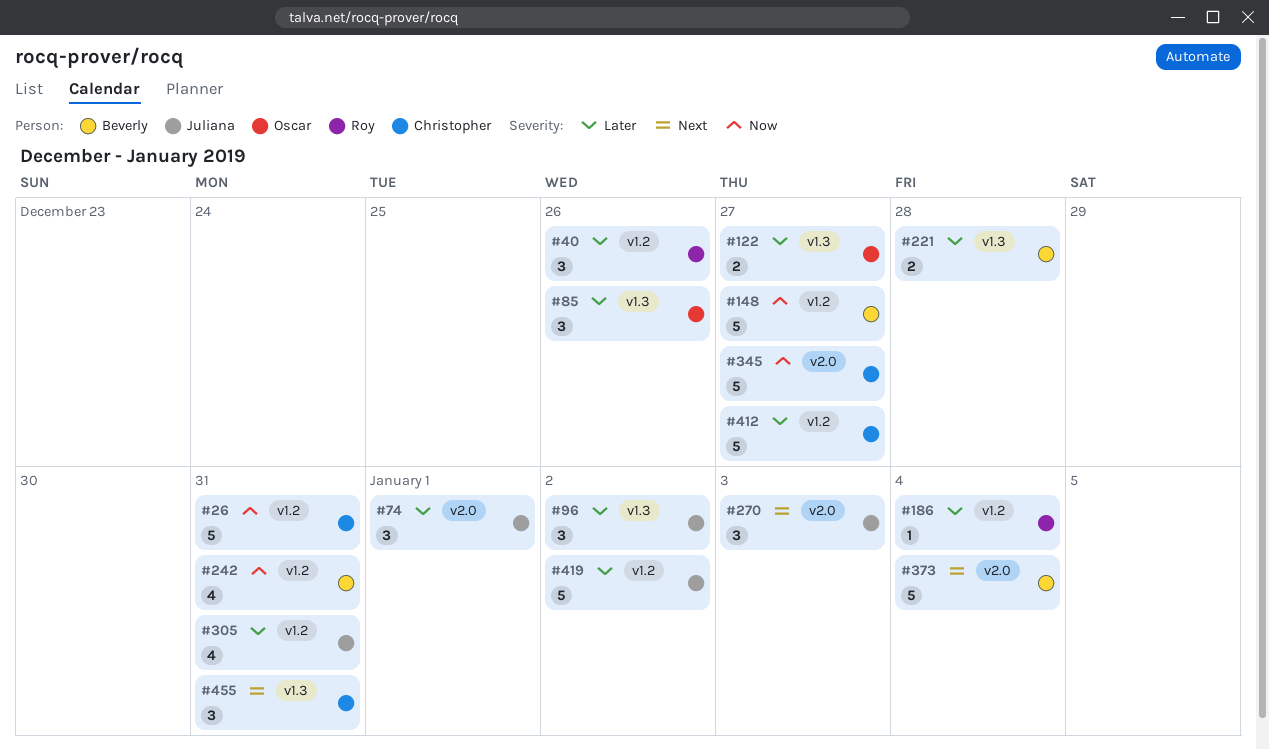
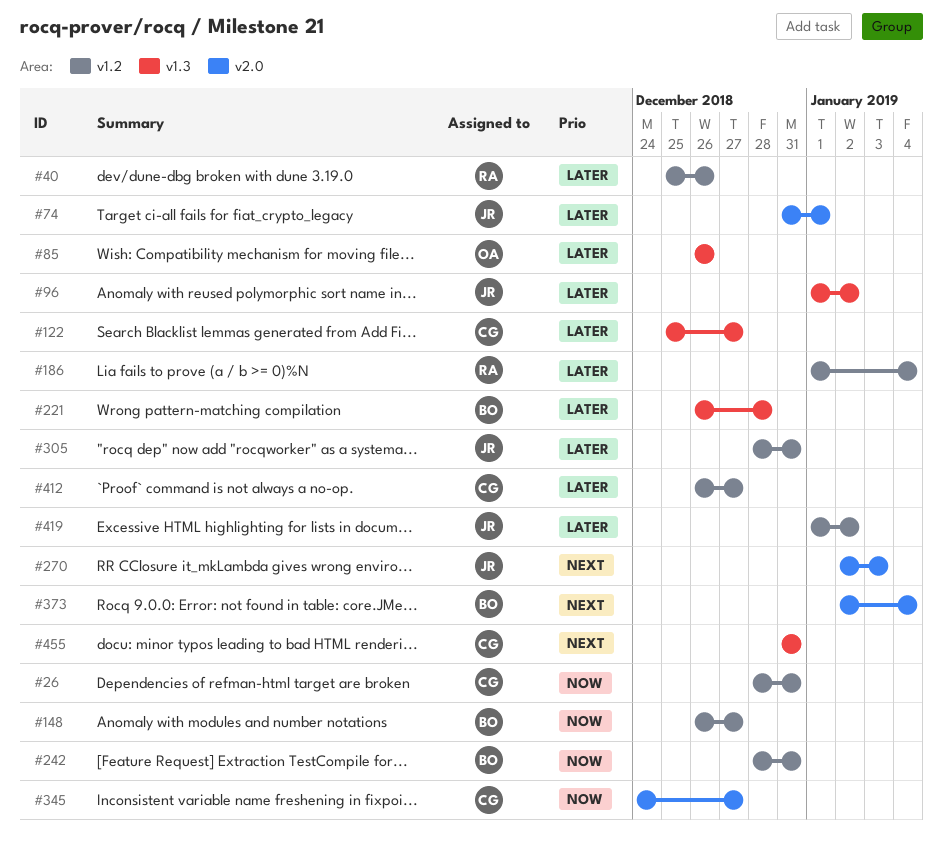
#122, owner: Oscar -> Christopher

